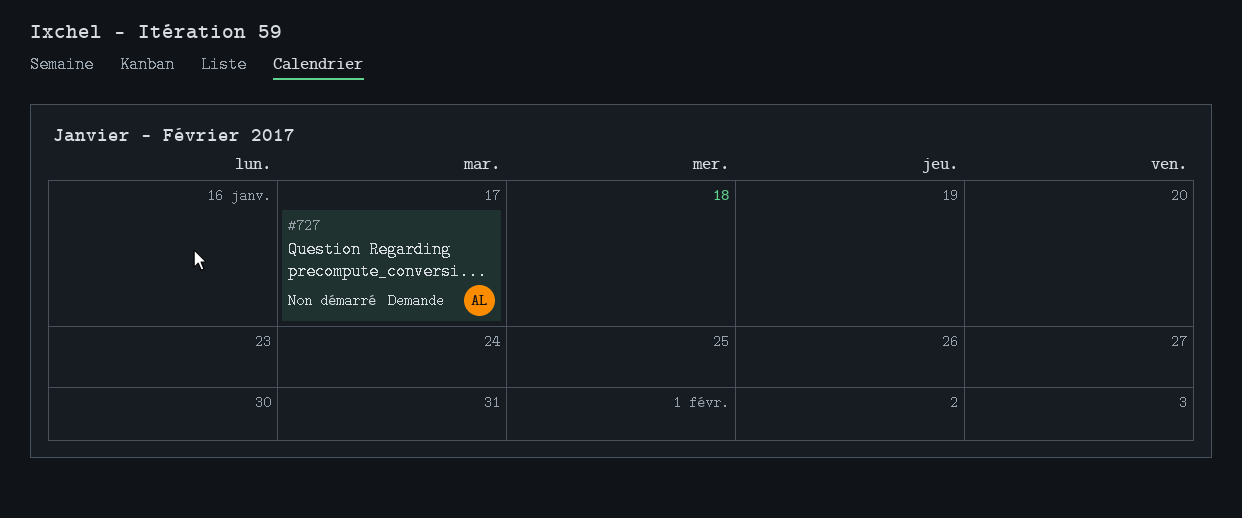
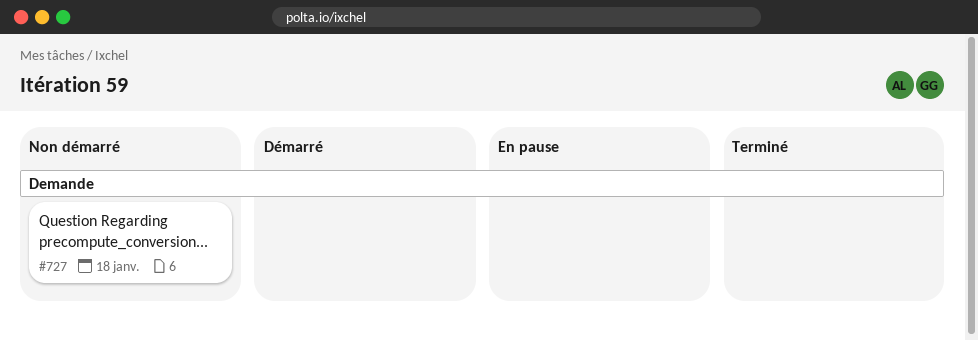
#727, due: Jan 17 -> Jan 18

